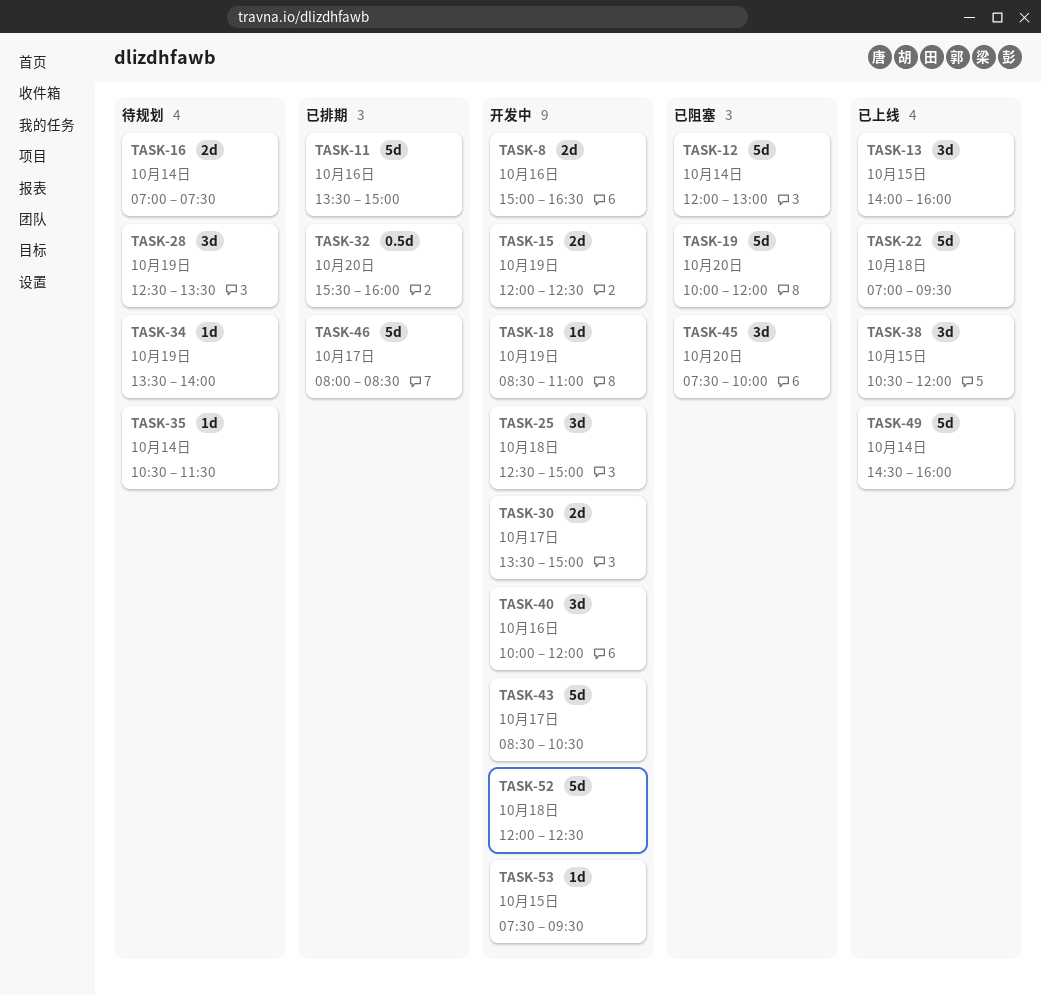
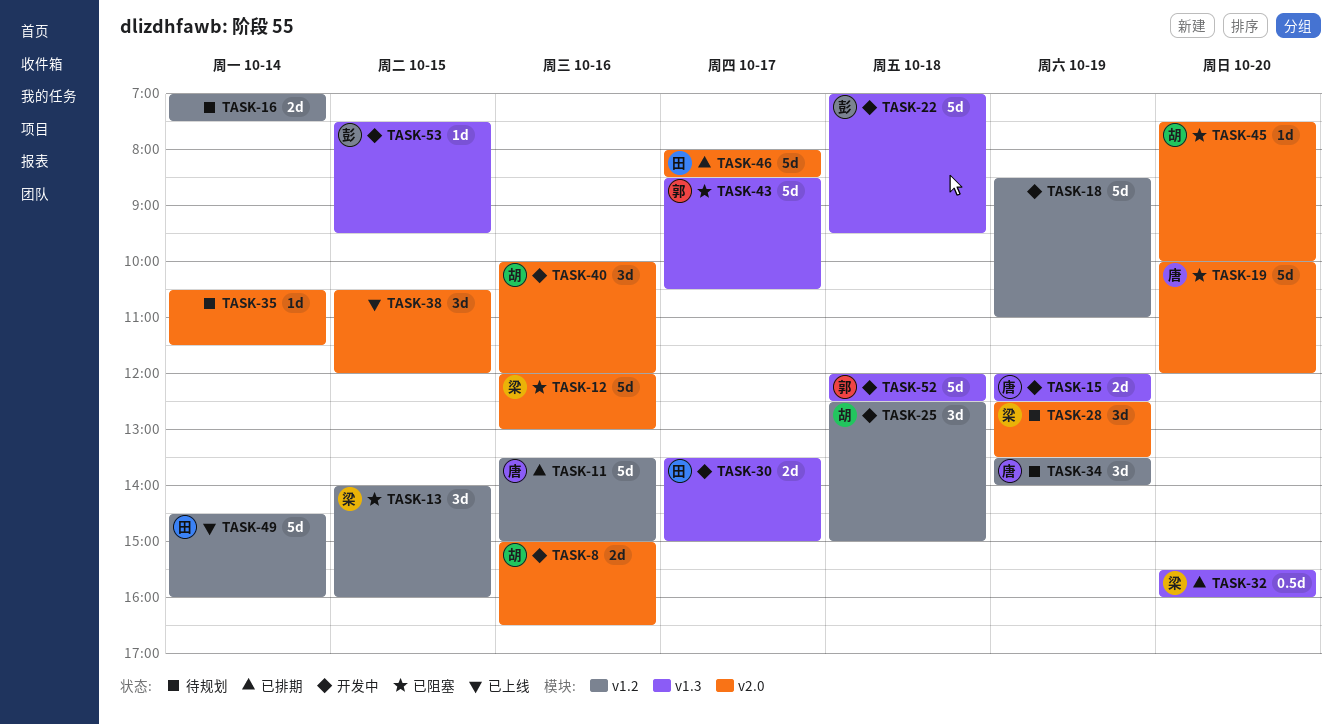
TASK-12, day: Oct 14 -> Oct 16
TASK-13, status: 已上线 -> 已阻塞
TASK-18, estimate: 1d -> 5d
TASK-22, status: 已上线 -> 开发中
TASK-34, estimate: 1d -> 3d
TASK-43, status: 开发中 -> 已阻塞
TASK-45, estimate: 3d -> 1d

